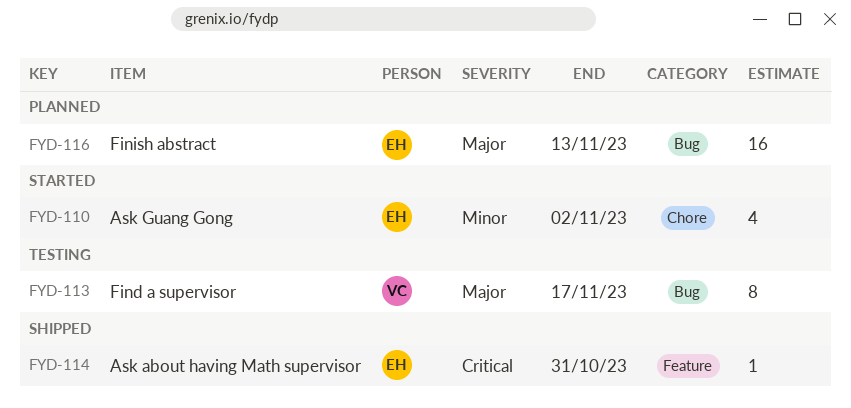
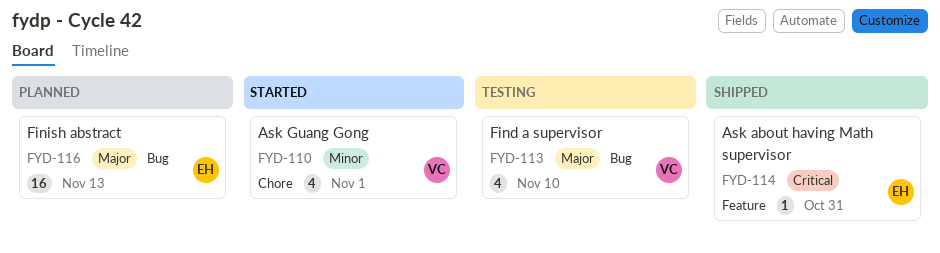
FYD-110, owner: EH -> VC
FYD-110, due: Nov 2 -> Nov 1
FYD-113, estimate: 8 -> 4
FYD-113, due: Nov 17 -> Nov 10

